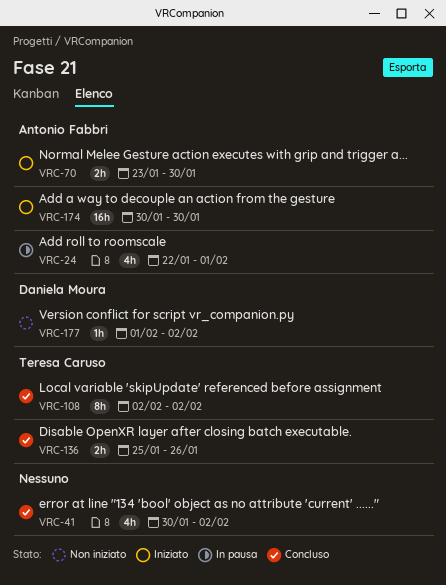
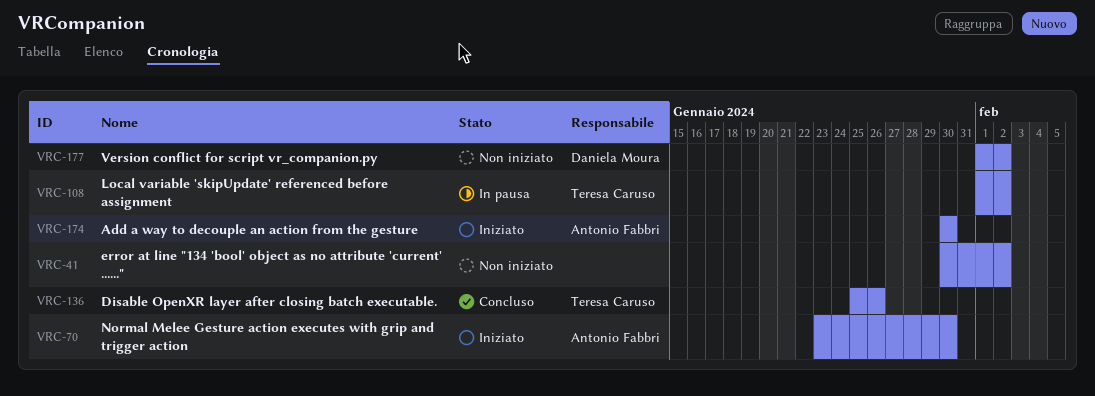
VRC-24: present -> none
VRC-41, status: Concluso -> Non iniziato
VRC-108, status: Concluso -> In pausa
VRC-108, start: Feb 2 -> Feb 1

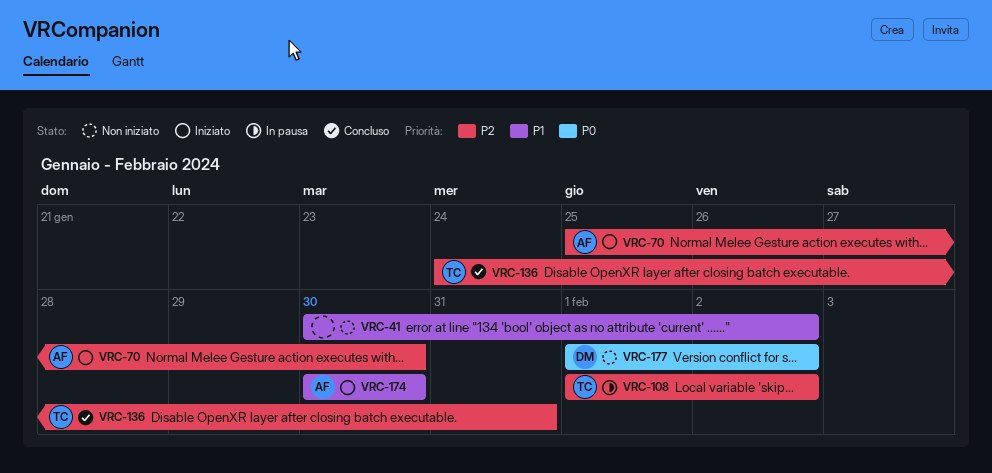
VRC-70, start: Jan 23 -> Jan 25
VRC-136, start: Jan 25 -> Jan 24
VRC-136, due: Jan 26 -> Jan 31

